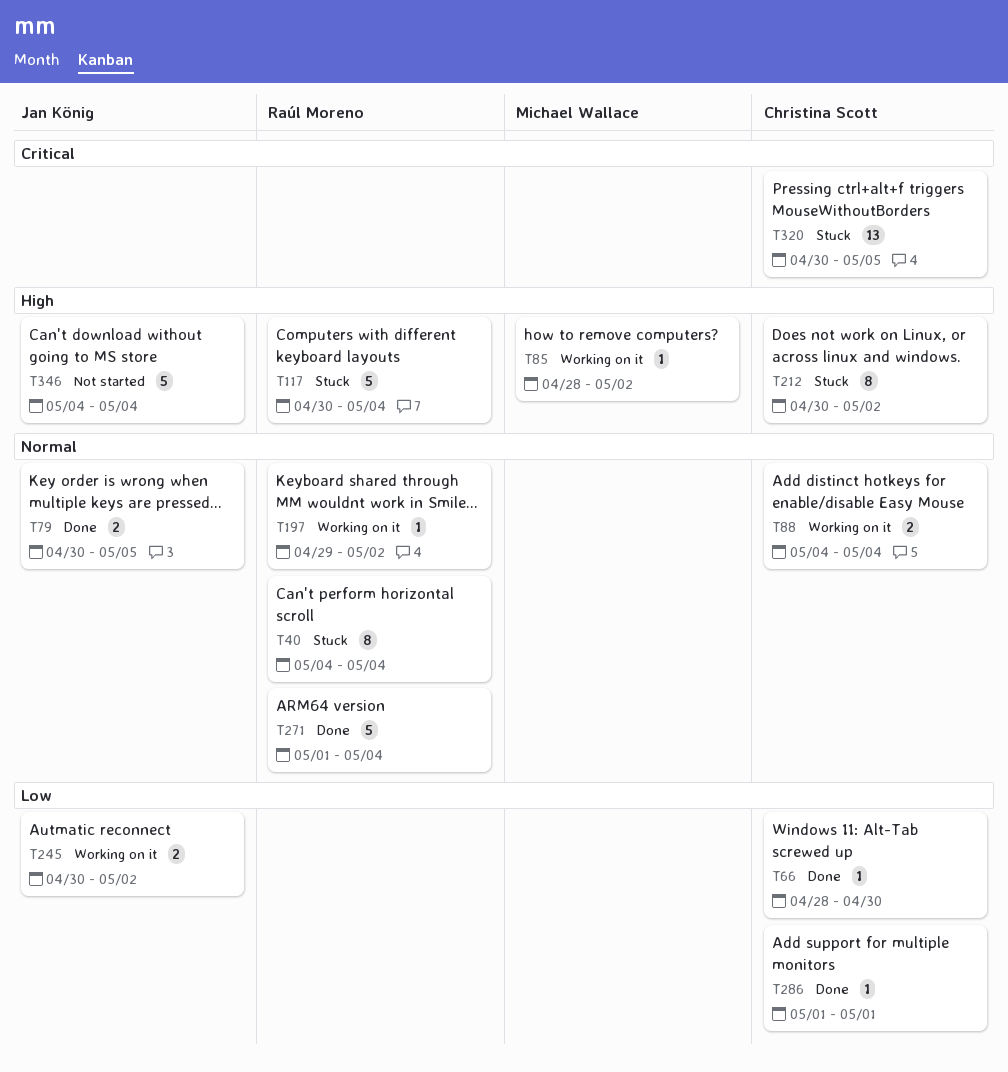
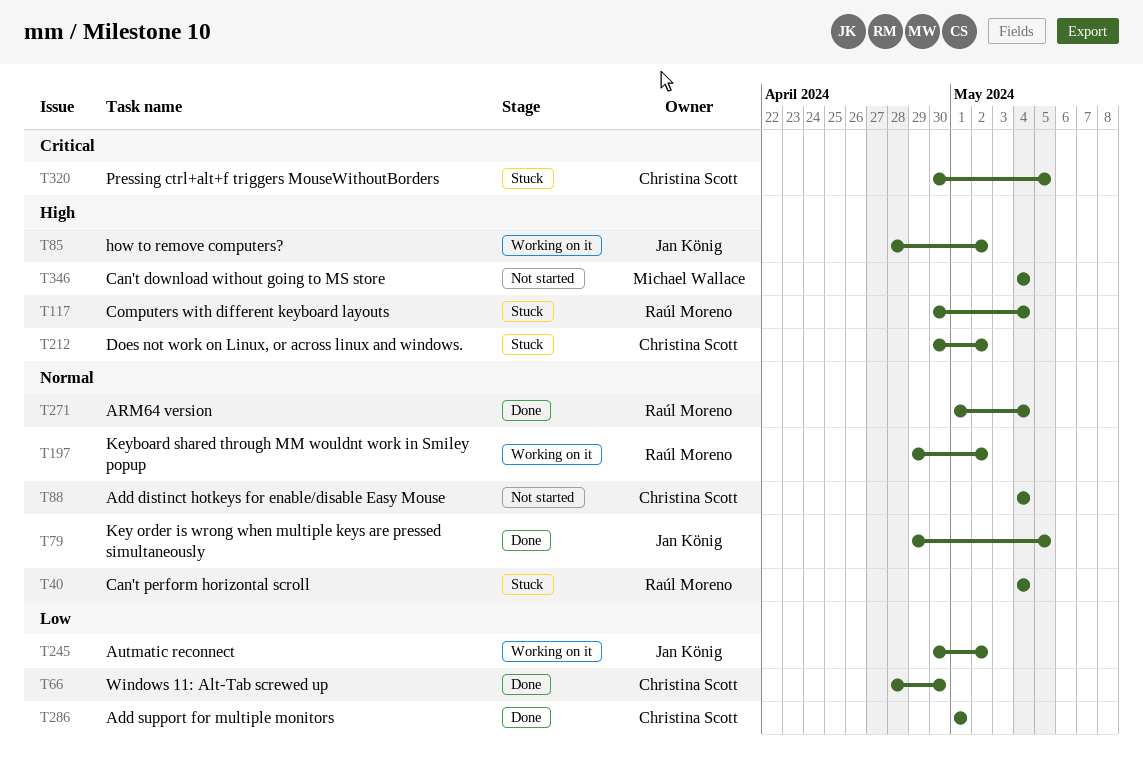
T79, start: Apr 30 -> Apr 29
T85, owner: Michael Wallace -> Jan König
T88, status: Working on it -> Not started
T346, owner: Jan König -> Michael Wallace

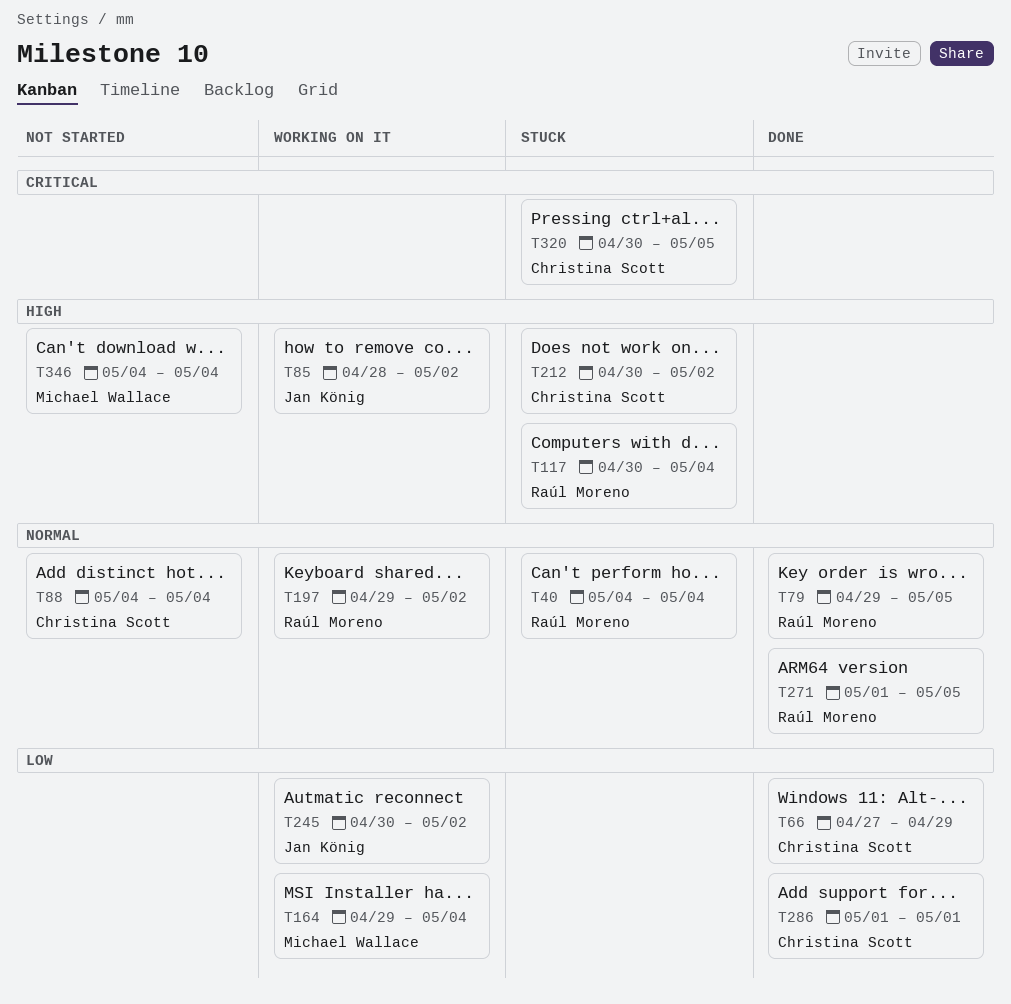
T66, start: Apr 28 -> Apr 27
T66, due: Apr 30 -> Apr 29
T79, owner: Jan König -> Raúl Moreno
T164: none -> present
T271, due: May 4 -> May 5

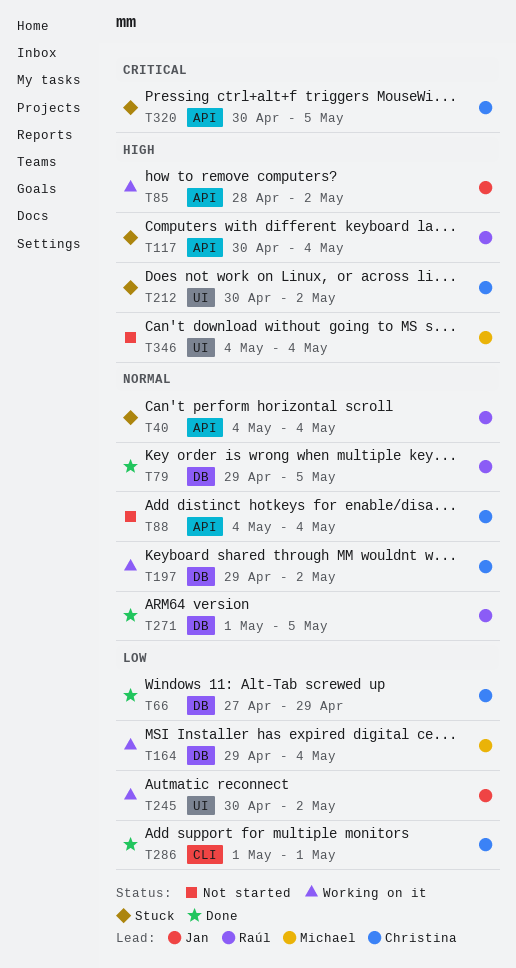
T197, owner: Raúl Moreno -> Christina Scott

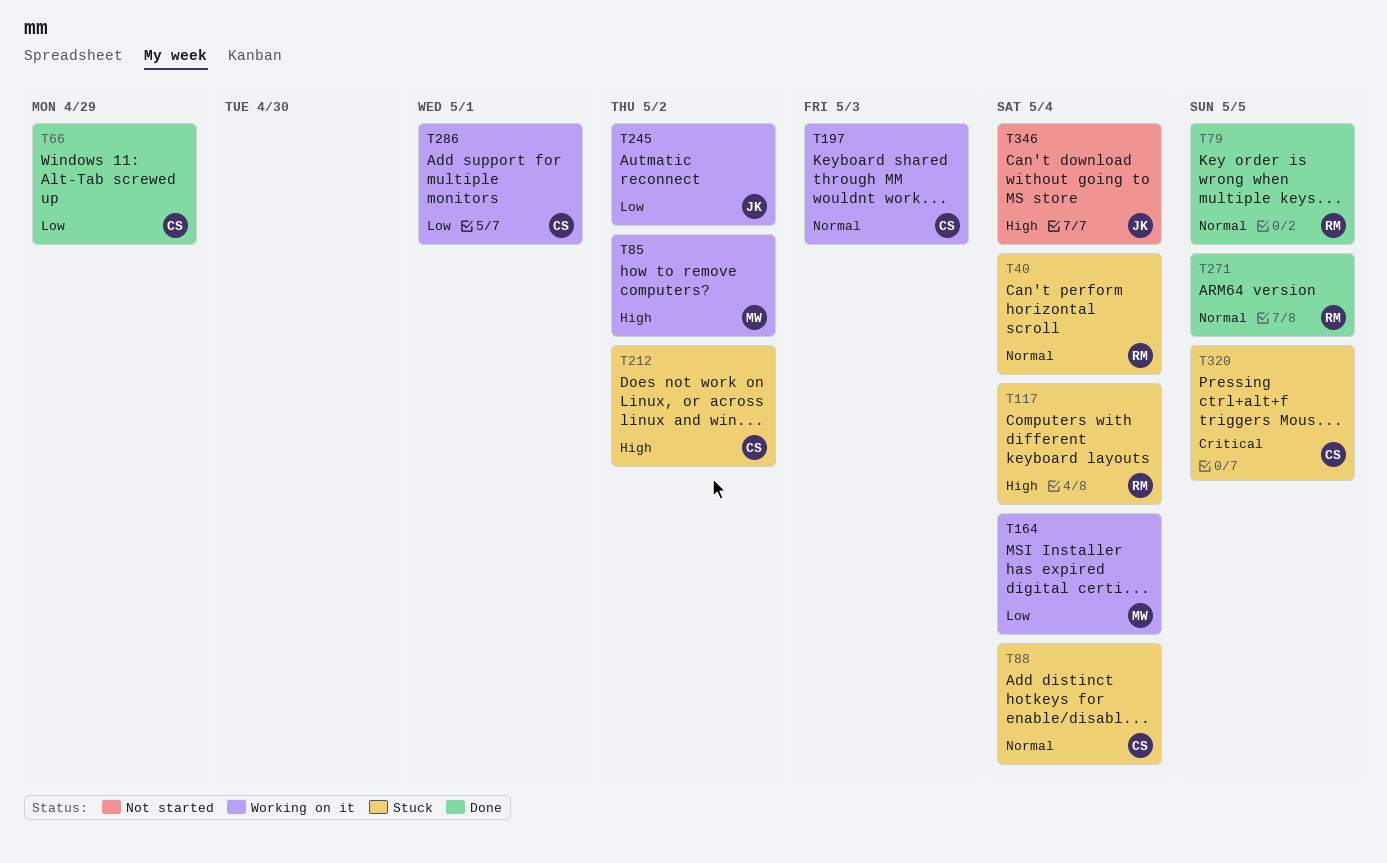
T85, owner: Jan -> Michael
T88, status: Not started -> Stuck
T197, due: May 2 -> May 3
T286, status: Done -> Working on it
T346, owner: Michael -> Jan

